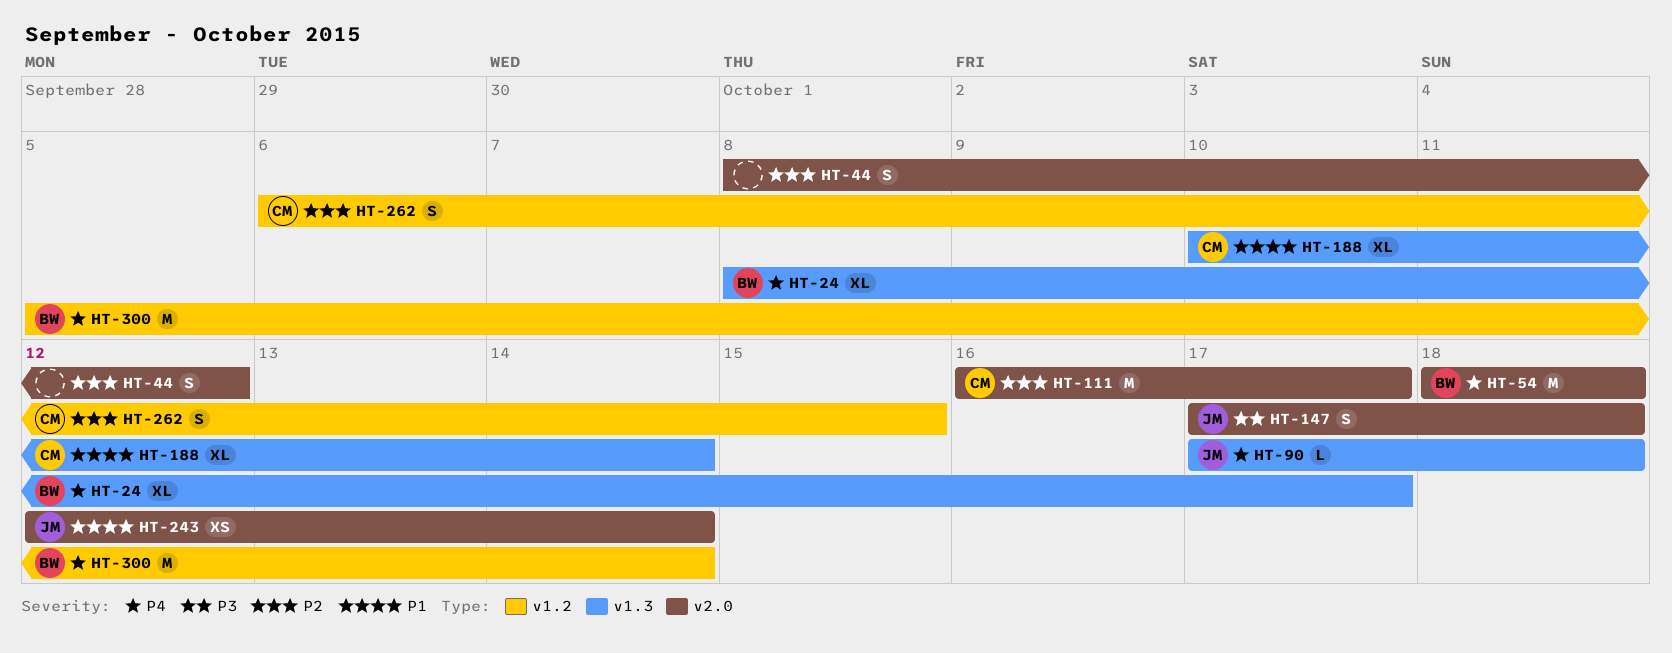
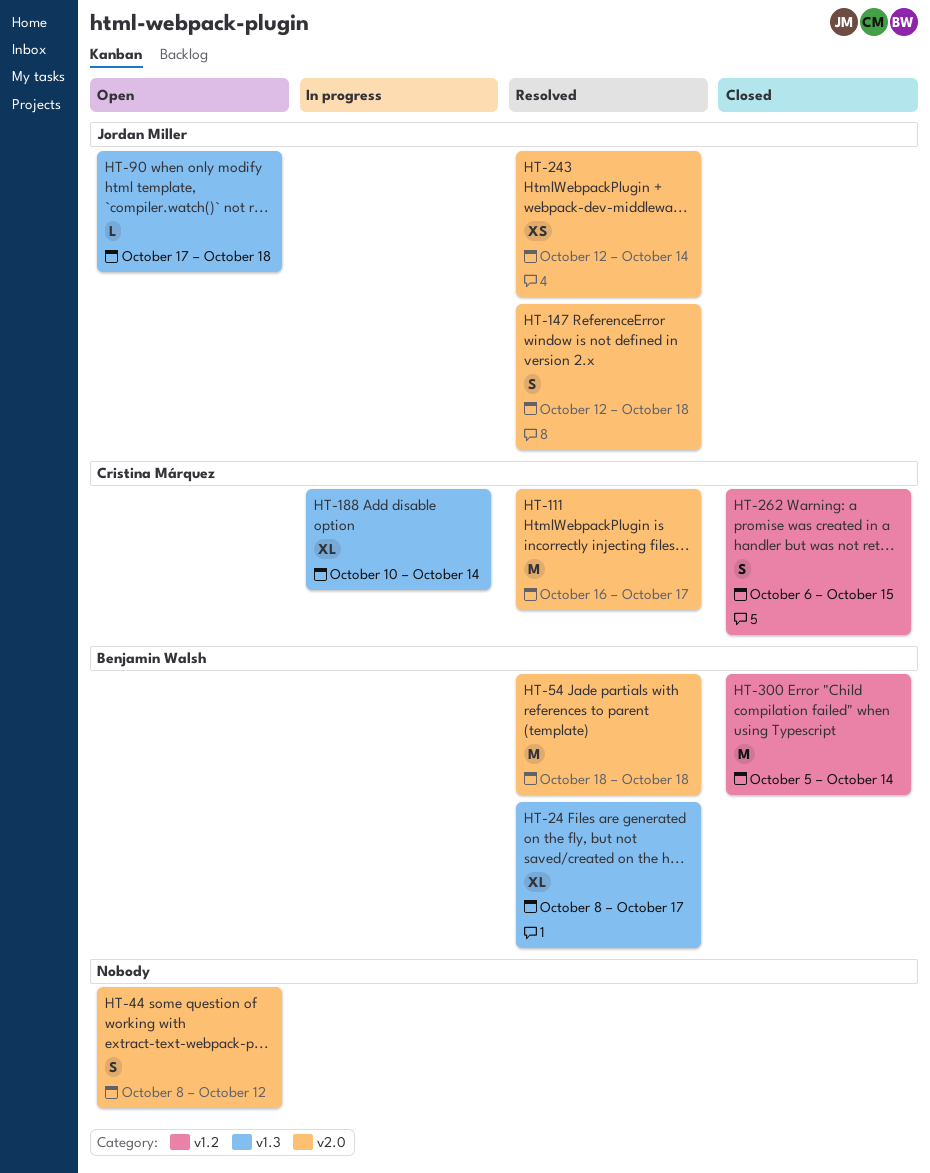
HT-147, start: Oct 17 -> Oct 12

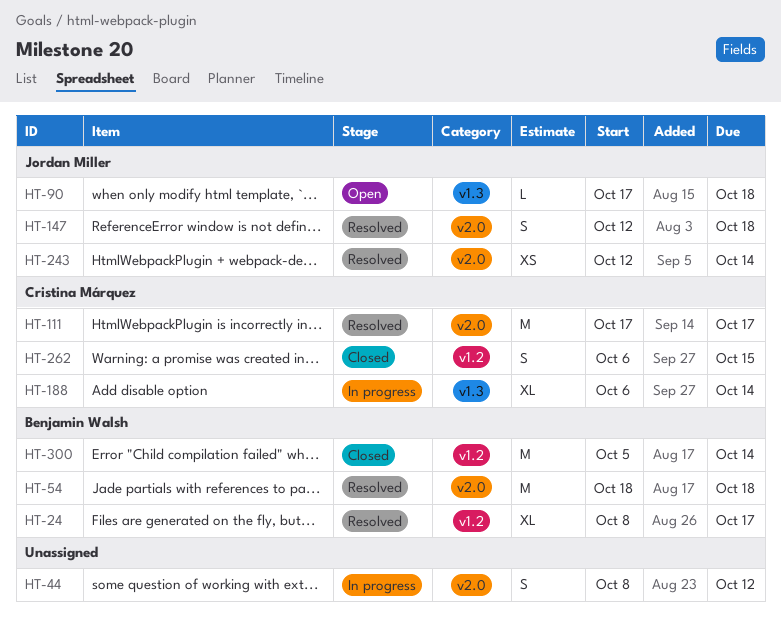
HT-24, label: v1.3 -> v1.2
HT-44, status: Open -> In progress
HT-111, start: Oct 16 -> Oct 17
HT-188, start: Oct 10 -> Oct 6

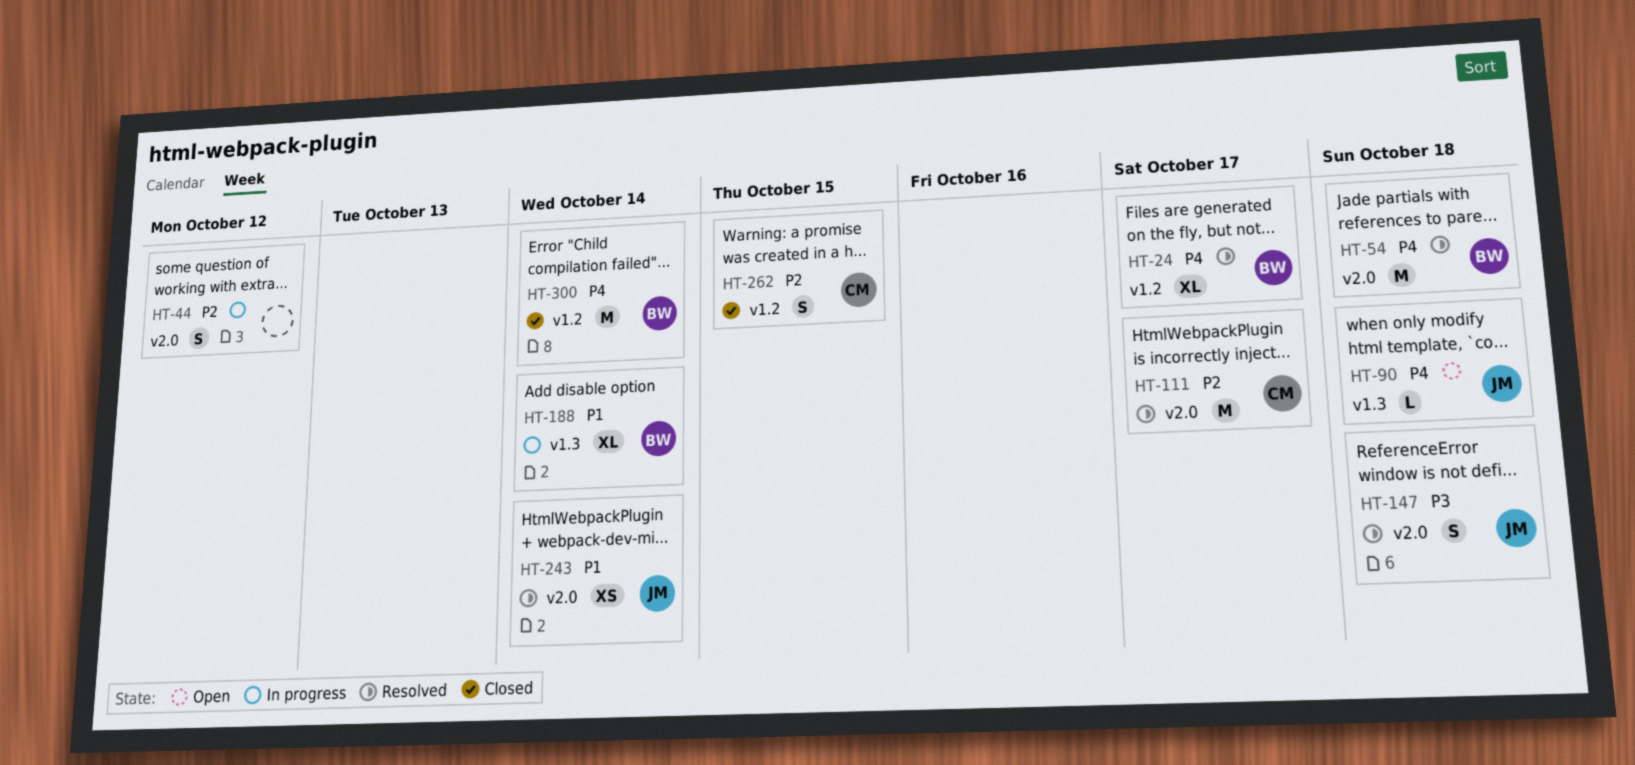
HT-188, owner: Cristina Márquez -> Benjamin Walsh

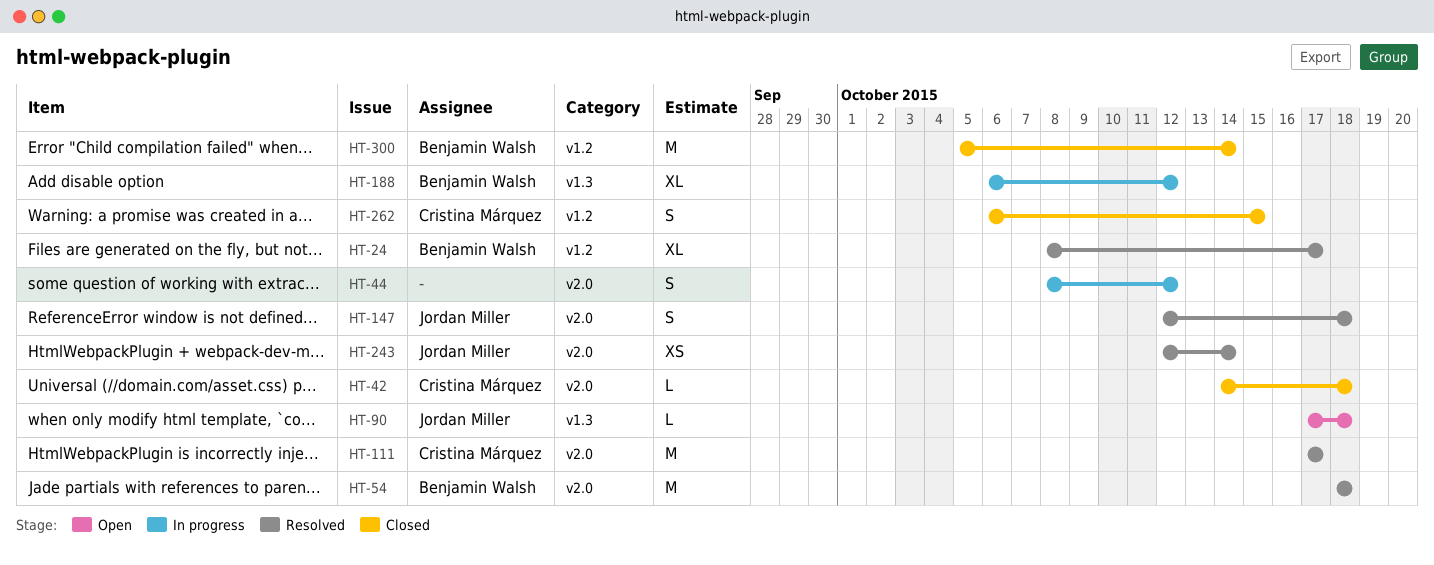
HT-42: none -> present
HT-188, due: Oct 14 -> Oct 12

